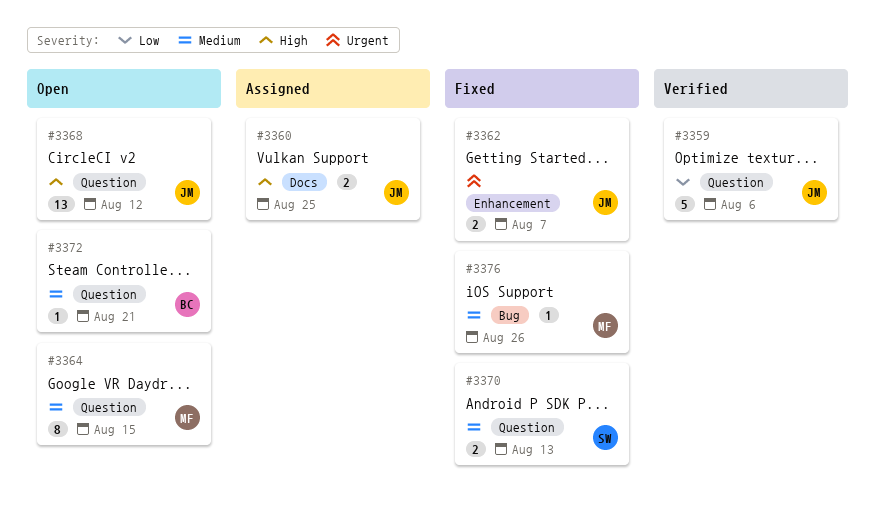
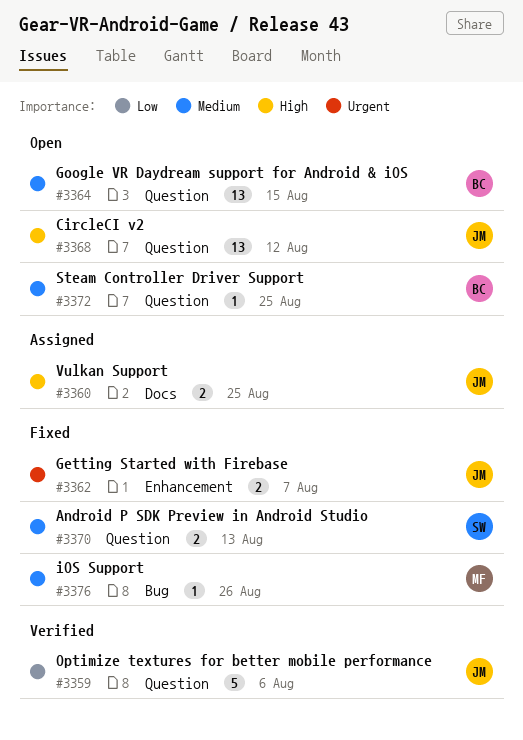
#3364, owner: MF -> BC
#3364, estimate: 8 -> 13
#3372, due: Aug 21 -> Aug 25

